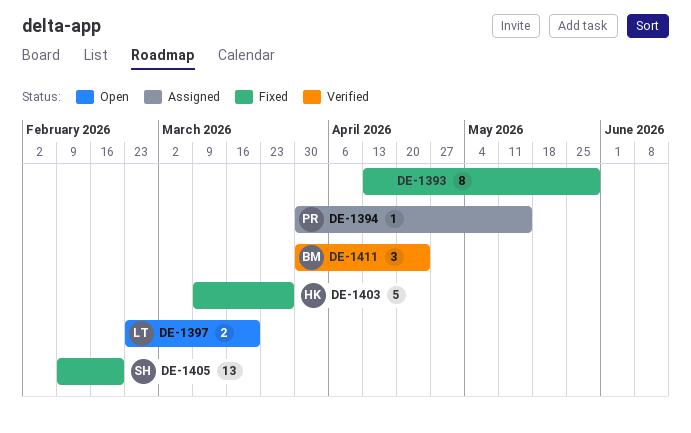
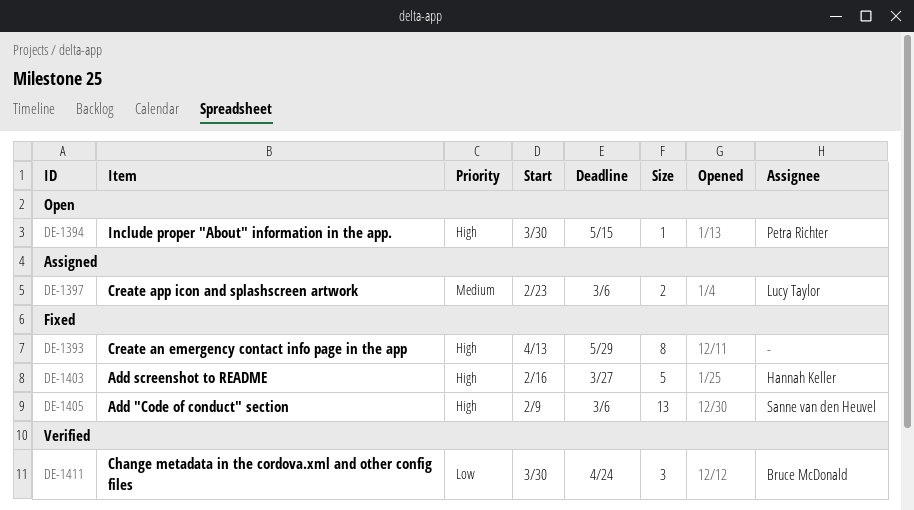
DE-1394, status: Assigned -> Open
DE-1397, status: Open -> Assigned
DE-1397, due: Mar 20 -> Mar 6
DE-1403, start: Mar 9 -> Feb 16
DE-1405, due: Feb 20 -> Mar 6

